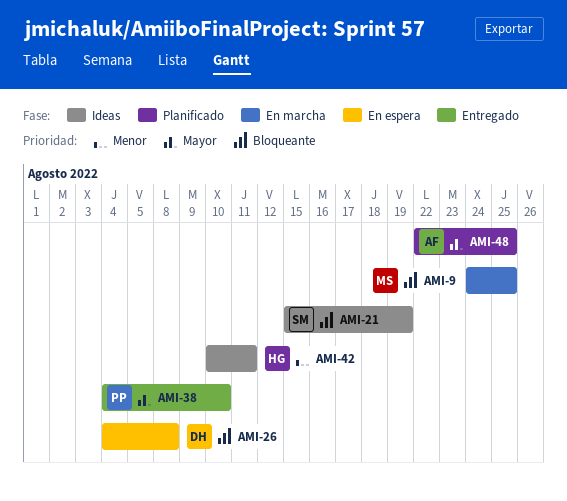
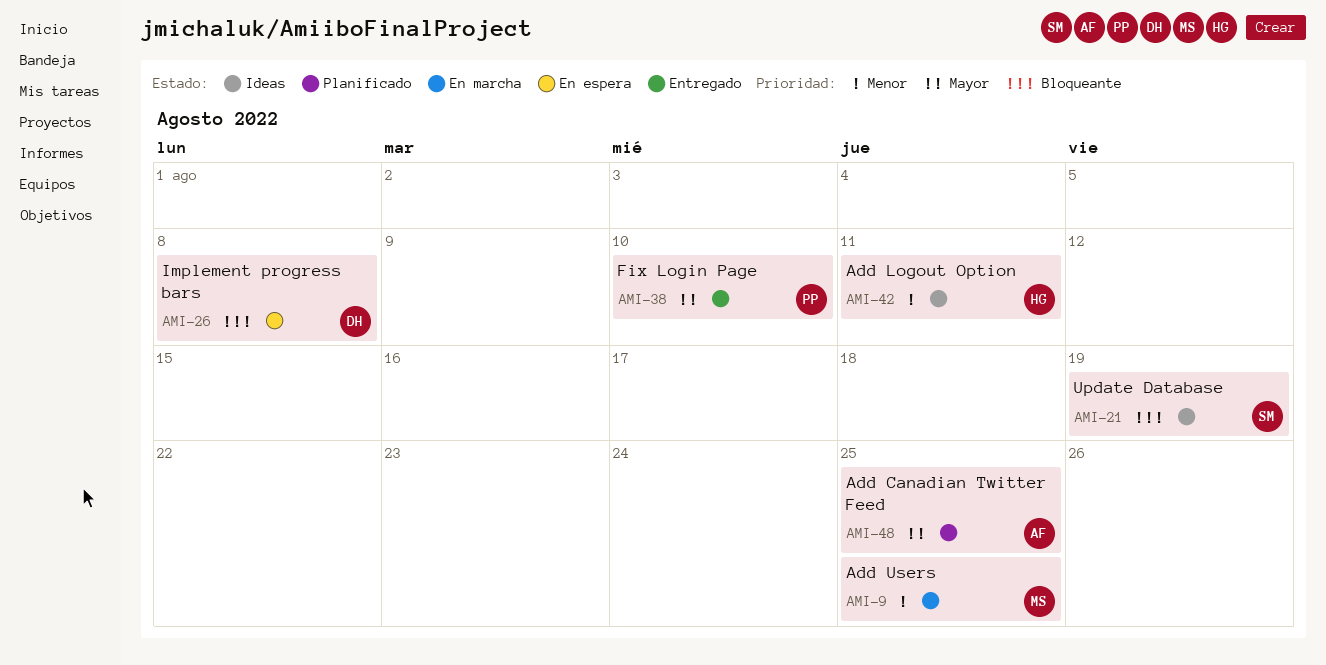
AMI-9, priority: Bloqueante -> Menor

